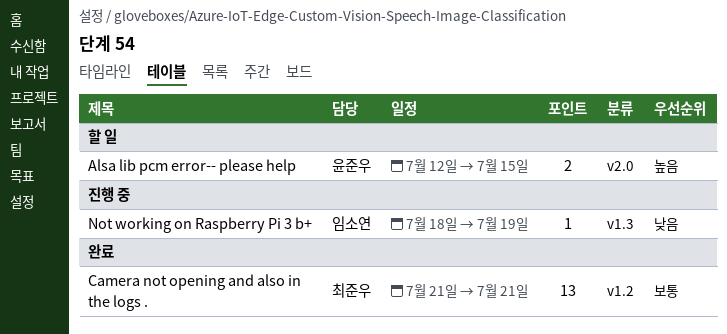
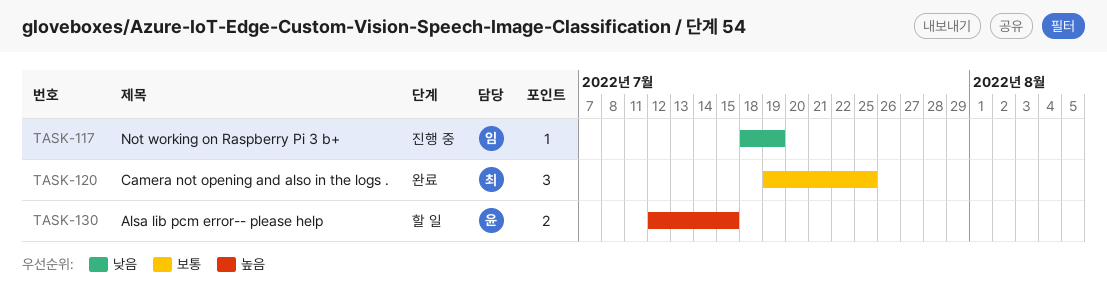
Camera not opening and also in the logs ., estimate: 13 -> 3
Camera not opening and also in the logs ., start: Jul 21 -> Jul 19
Camera not opening and also in the logs ., due: Jul 21 -> Jul 25

